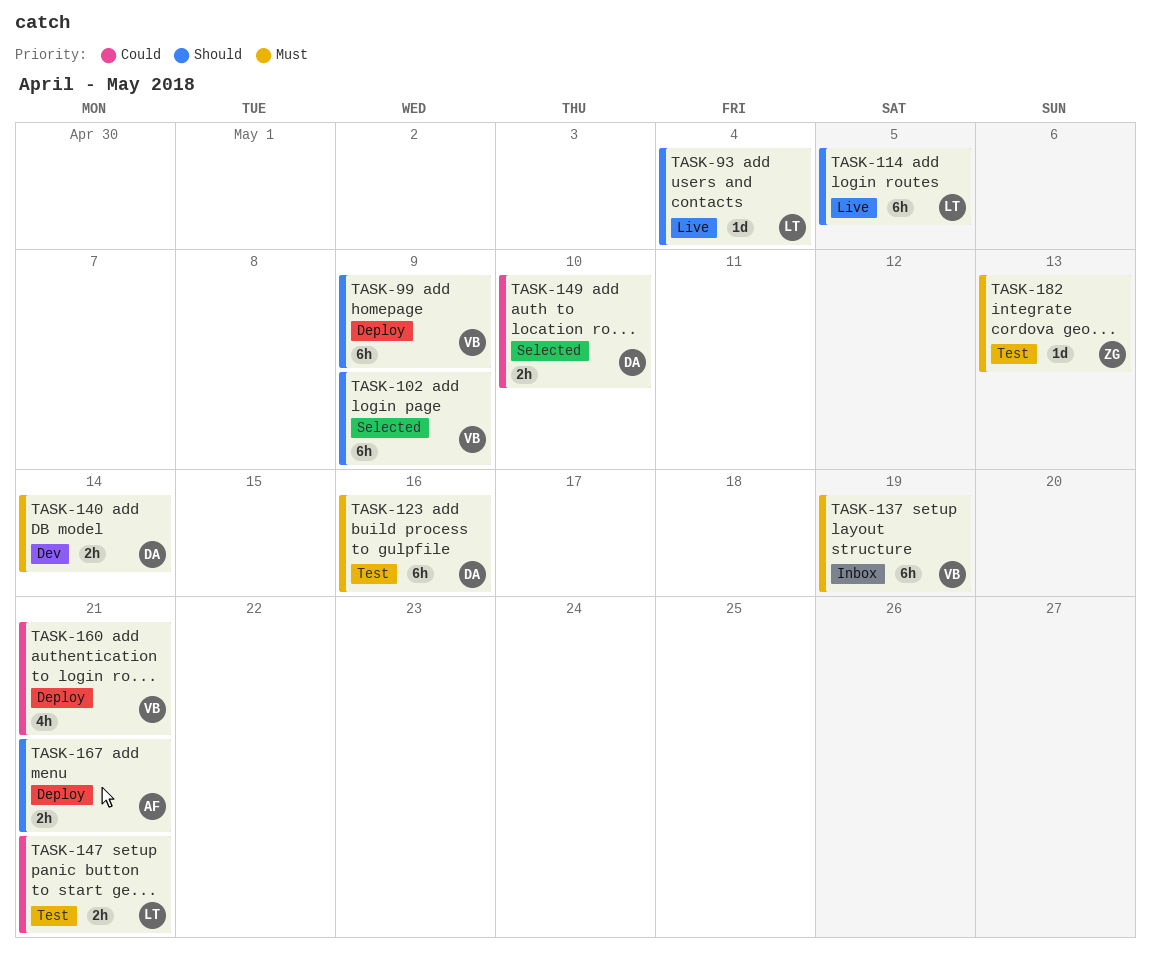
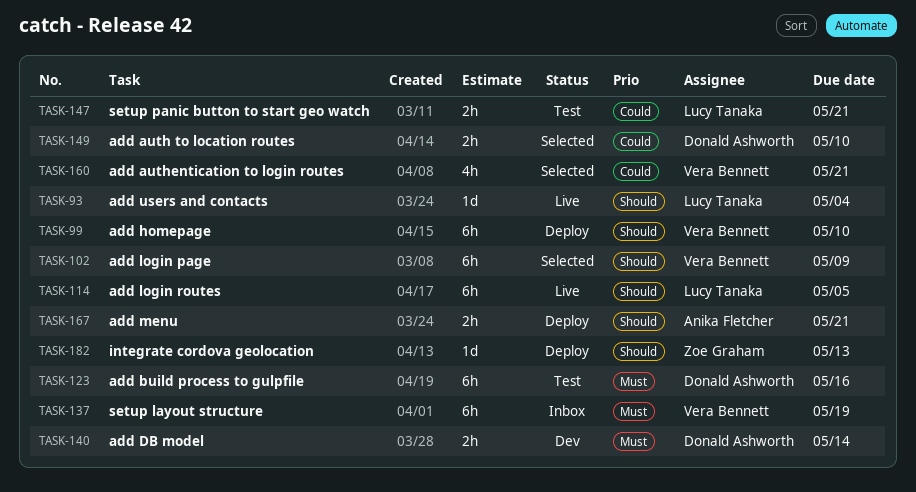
TASK-99, due: May 9 -> May 10
TASK-160, status: Deploy -> Selected
TASK-182, status: Test -> Deploy
TASK-182, priority: Must -> Should

